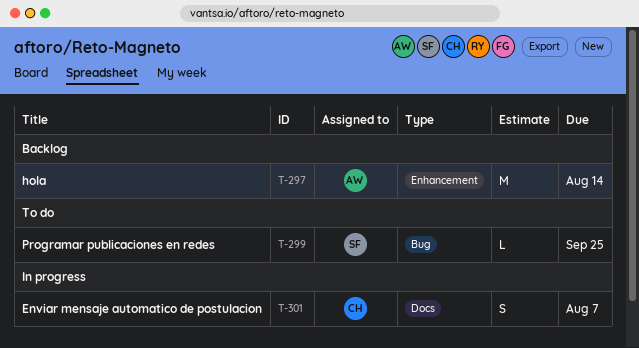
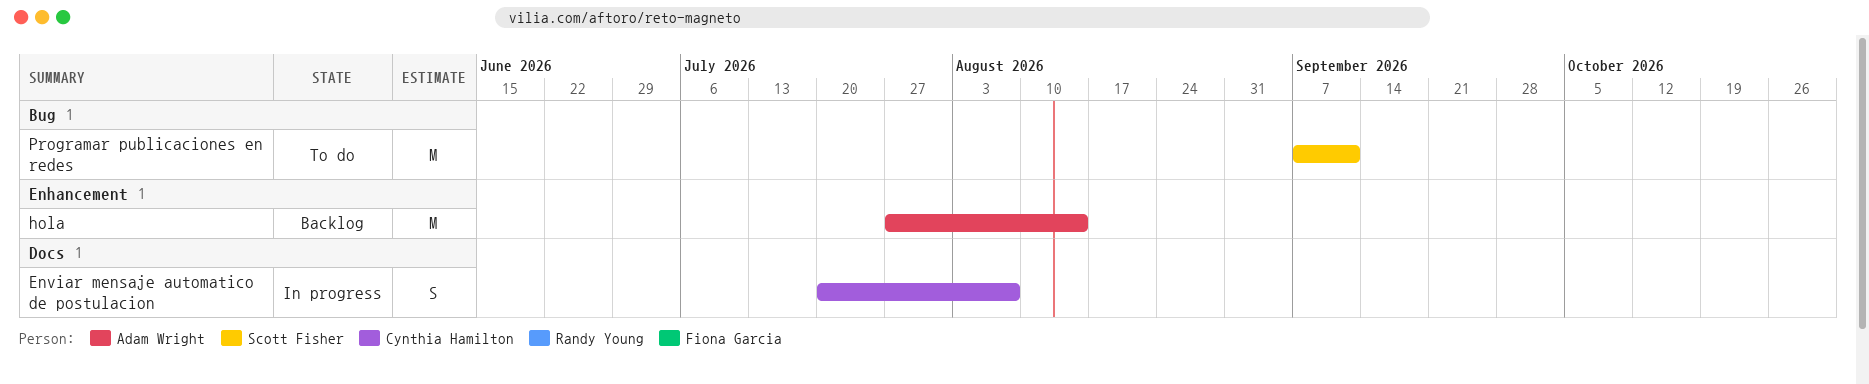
Programar publicaciones en redes, estimate: L -> M
Programar publicaciones en redes, due: Sep 25 -> Sep 11

